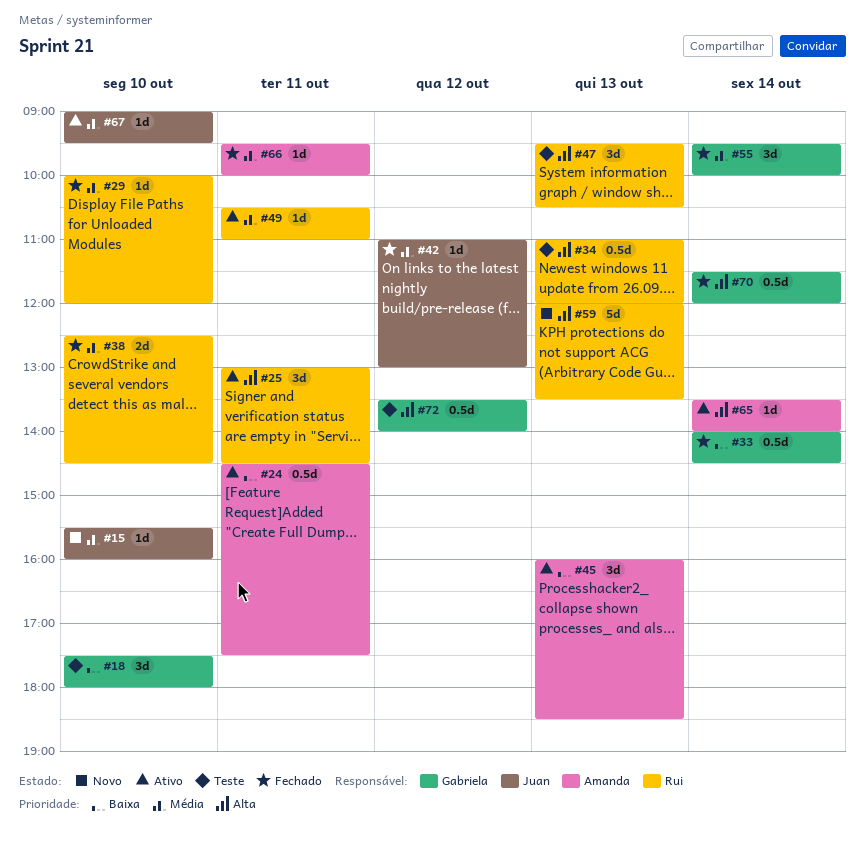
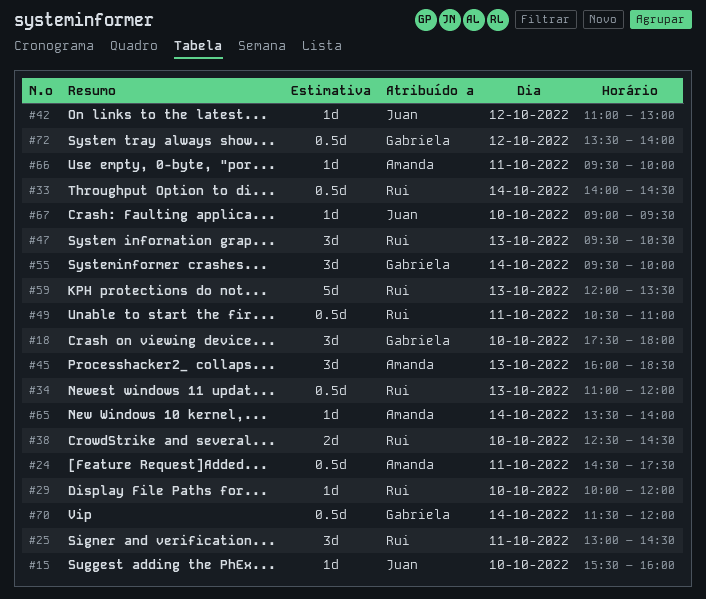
#33, owner: Gabriela -> Rui
#49, estimate: 1d -> 0.5d

